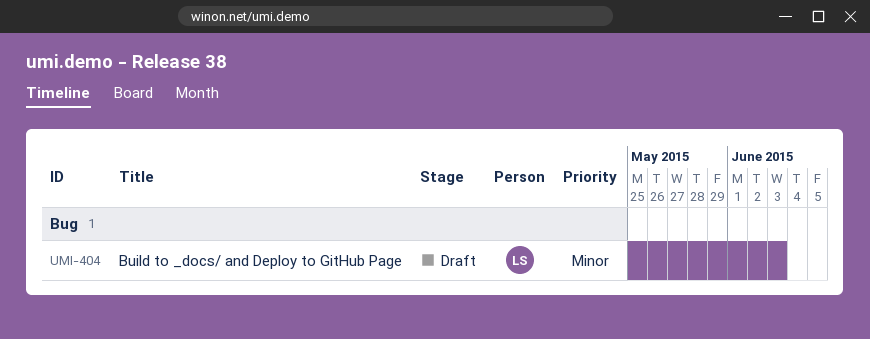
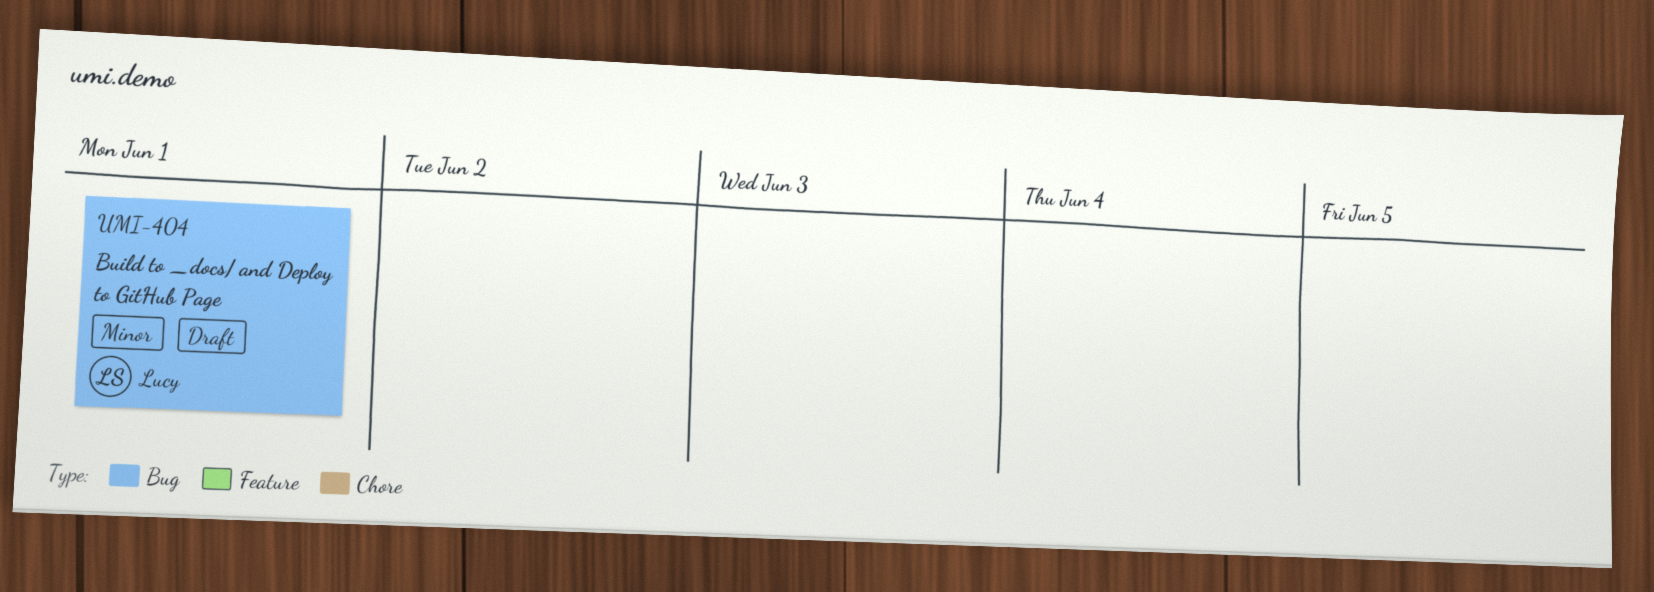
UMI-404, due: Jun 3 -> Jun 1

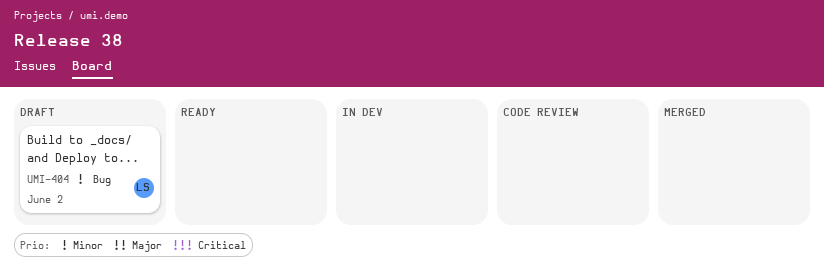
UMI-404, due: Jun 1 -> Jun 2

